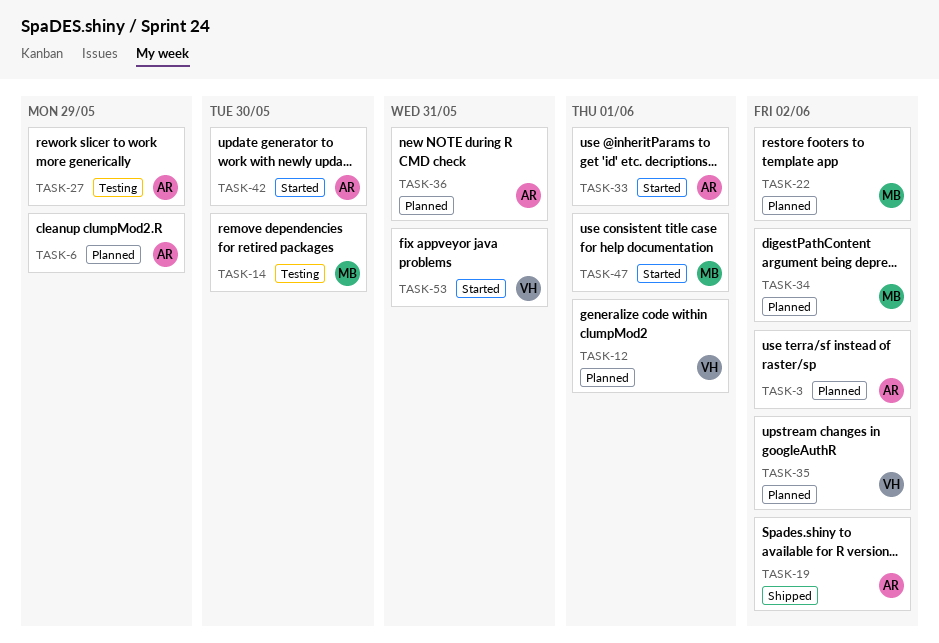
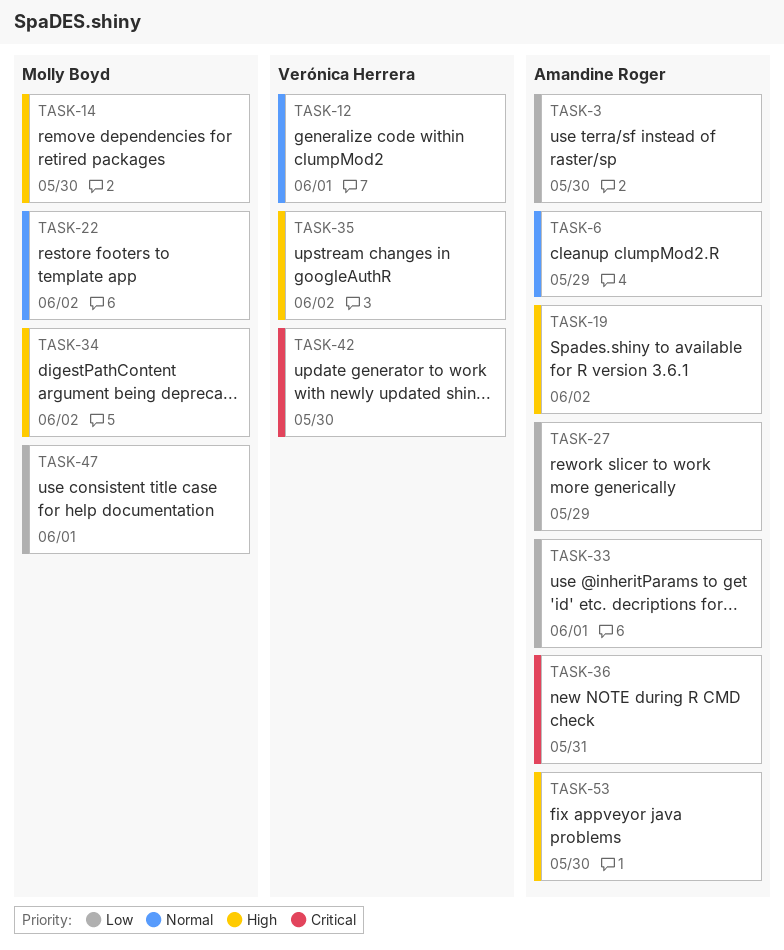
TASK-3, due: Jun 2 -> May 30
TASK-42, owner: Amandine Roger -> Verónica Herrera
TASK-53, owner: Verónica Herrera -> Amandine Roger
TASK-53, due: May 31 -> May 30

